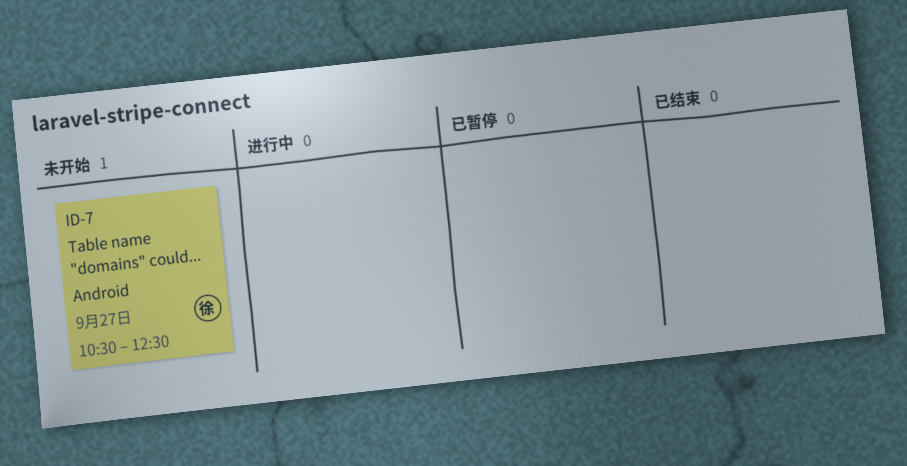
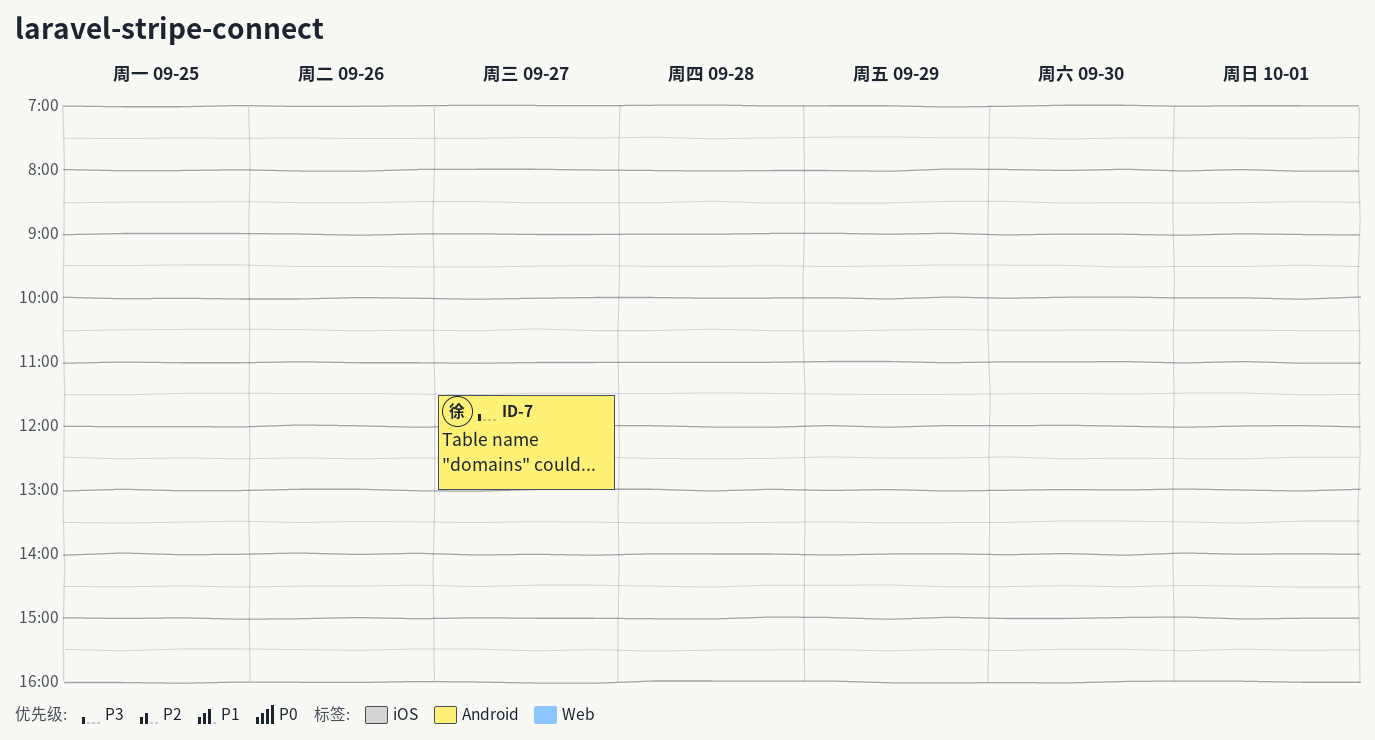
ID-7, begins: 10:30 -> 11:30
ID-7, ends: 12:30 -> 13:00

